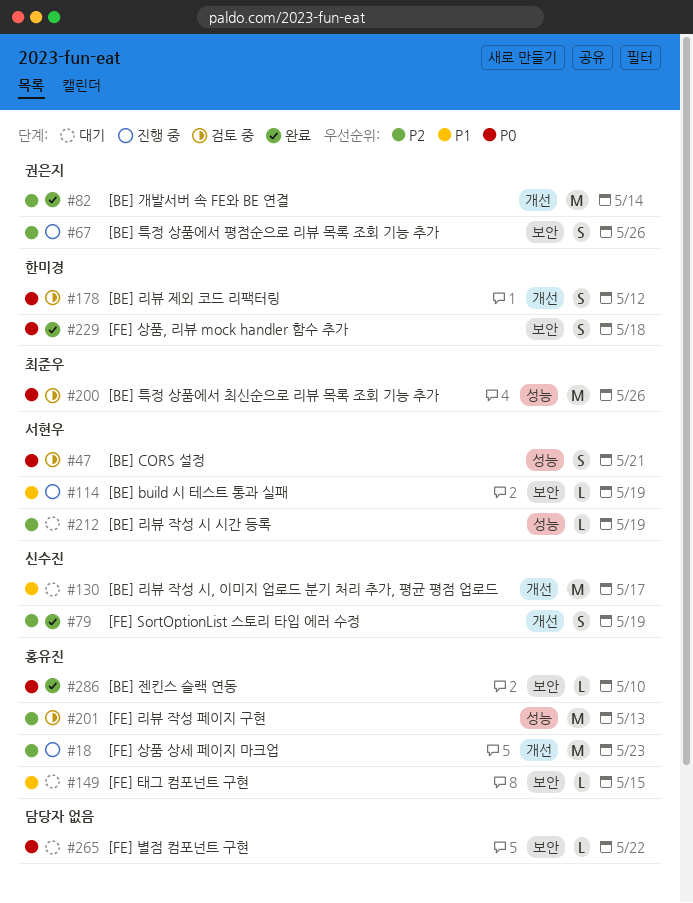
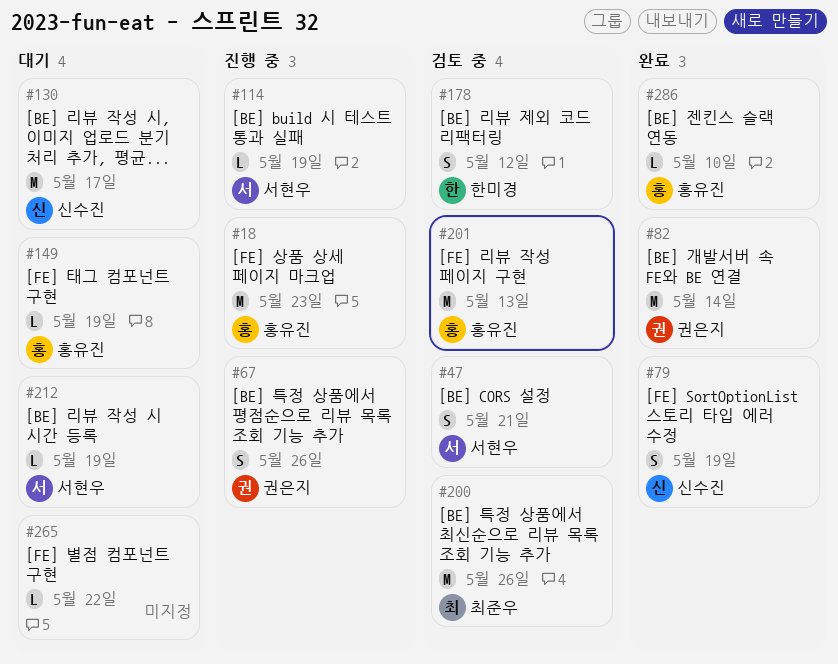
#149, due: May 15 -> May 19
#229: present -> none

